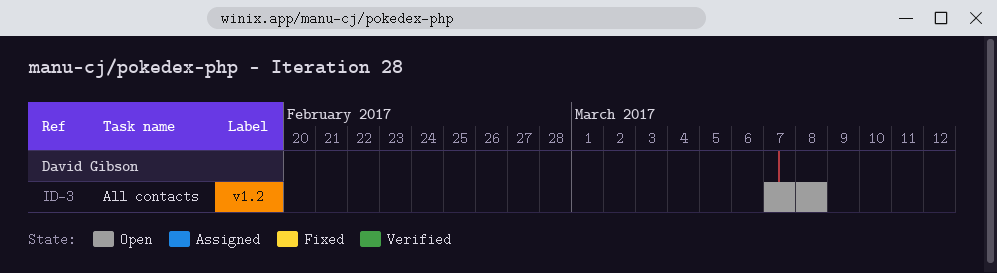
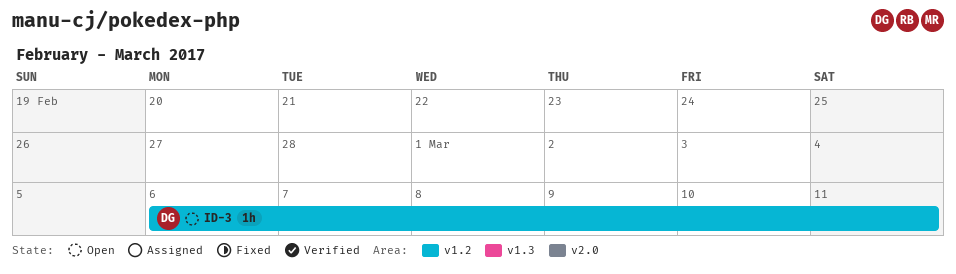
ID-3, start: Mar 7 -> Mar 6
ID-3, due: Mar 8 -> Mar 11

